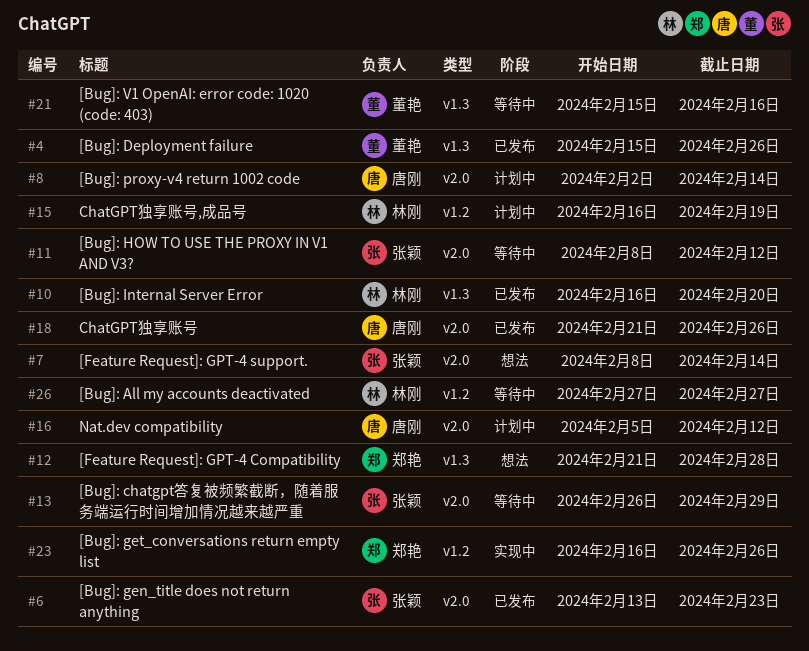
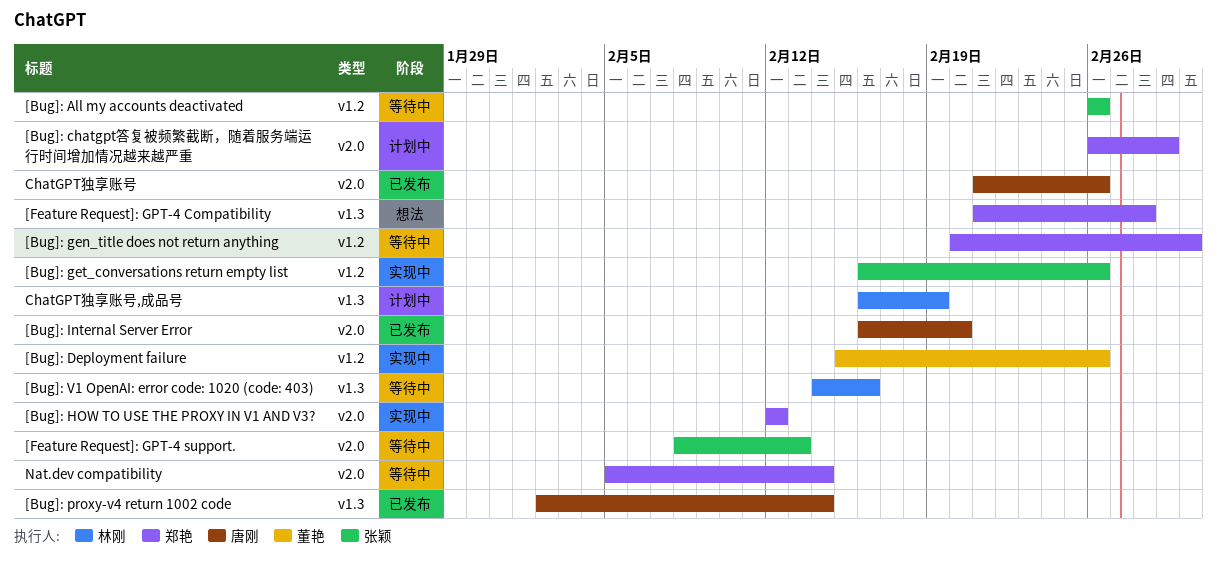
[Bug]: All my accounts deactivated, owner: 林刚 -> 张颖
[Bug]: All my accounts deactivated, start: Feb 27 -> Feb 26
[Bug]: All my accounts deactivated, due: Feb 27 -> Feb 26
[Bug]: chatgpt答复被频繁截断，随着服务端运行时间增加情况越来越严重, status: 等待中 -> 计划中
[Bug]: chatgpt答复被频繁截断，随着服务端运行时间增加情况越来越严重, owner: 张颖 -> 郑艳
[Bug]: Deployment failure, status: 已发布 -> 实现中
[Bug]: Deployment failure, label: v1.3 -> v1.2
[Bug]: gen_title does not return anything, status: 已发布 -> 等待中
[Bug]: gen_title does not return anything, owner: 张颖 -> 郑艳
[Bug]: gen_title does not return anything, label: v2.0 -> v1.2
[Bug]: gen_title does not return anything, start: Feb 13 -> Feb 20
[Bug]: gen_title does not return anything, due: Feb 23 -> Mar 1
[Bug]: get_conversations return empty list, owner: 郑艳 -> 张颖
[Bug]: HOW TO USE THE PROXY IN V1 AND V3?, status: 等待中 -> 实现中
[Bug]: HOW TO USE THE PROXY IN V1 AND V3?, owner: 张颖 -> 郑艳
[Bug]: HOW TO USE THE PROXY IN V1 AND V3?, start: Feb 8 -> Feb 12
[Bug]: Internal Server Error, owner: 林刚 -> 唐刚
[Bug]: Internal Server Error, label: v1.3 -> v2.0
[Bug]: proxy-v4 return 1002 code, status: 计划中 -> 已发布
[Bug]: proxy-v4 return 1002 code, label: v2.0 -> v1.3
[Bug]: V1 OpenAI: error code: 1020 (code: 403), owner: 董艳 -> 林刚
[Bug]: V1 OpenAI: error code: 1020 (code: 403), start: Feb 15 -> Feb 14
[Feature Request]: GPT-4 support., status: 想法 -> 等待中
[Feature Request]: GPT-4 support., due: Feb 14 -> Feb 13
ChatGPT独享账号,成品号, label: v1.2 -> v1.3
Nat.dev compatibility, status: 计划中 -> 等待中
Nat.dev compatibility, owner: 唐刚 -> 郑艳
Nat.dev compatibility, due: Feb 12 -> Feb 14

